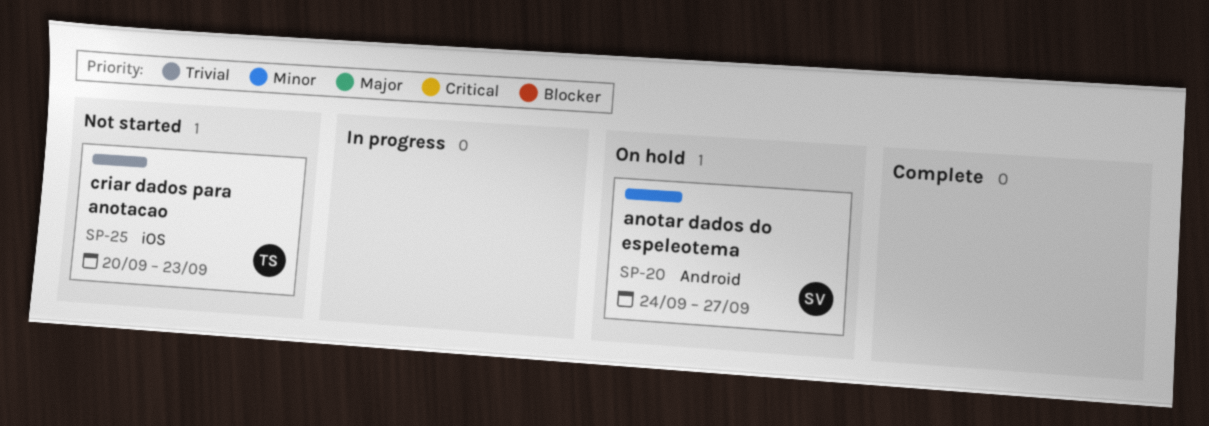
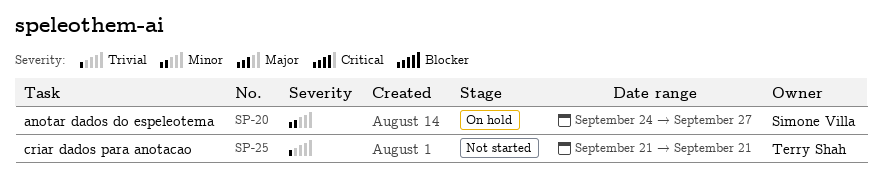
SP-25, start: Sep 20 -> Sep 21
SP-25, due: Sep 23 -> Sep 21

